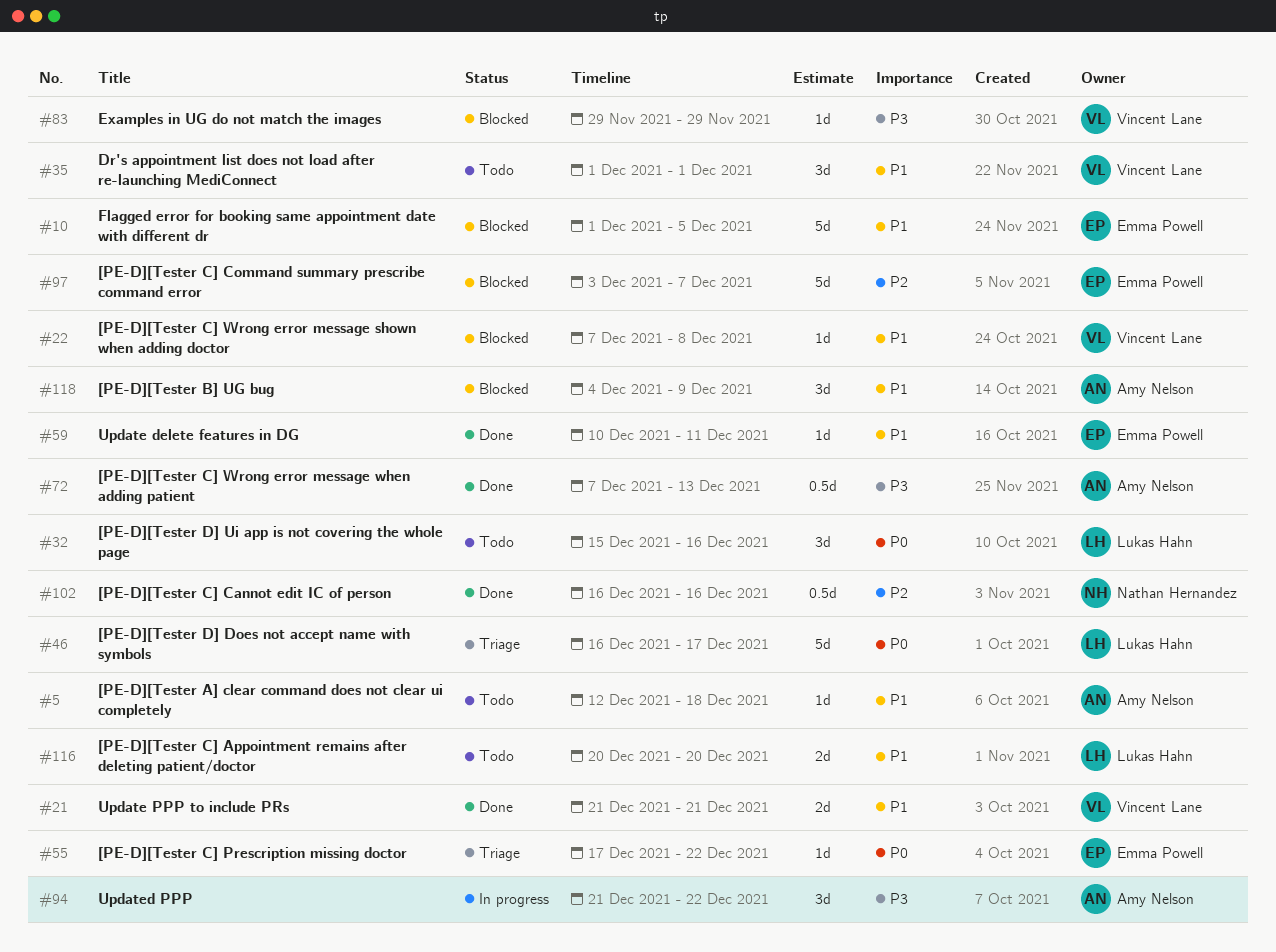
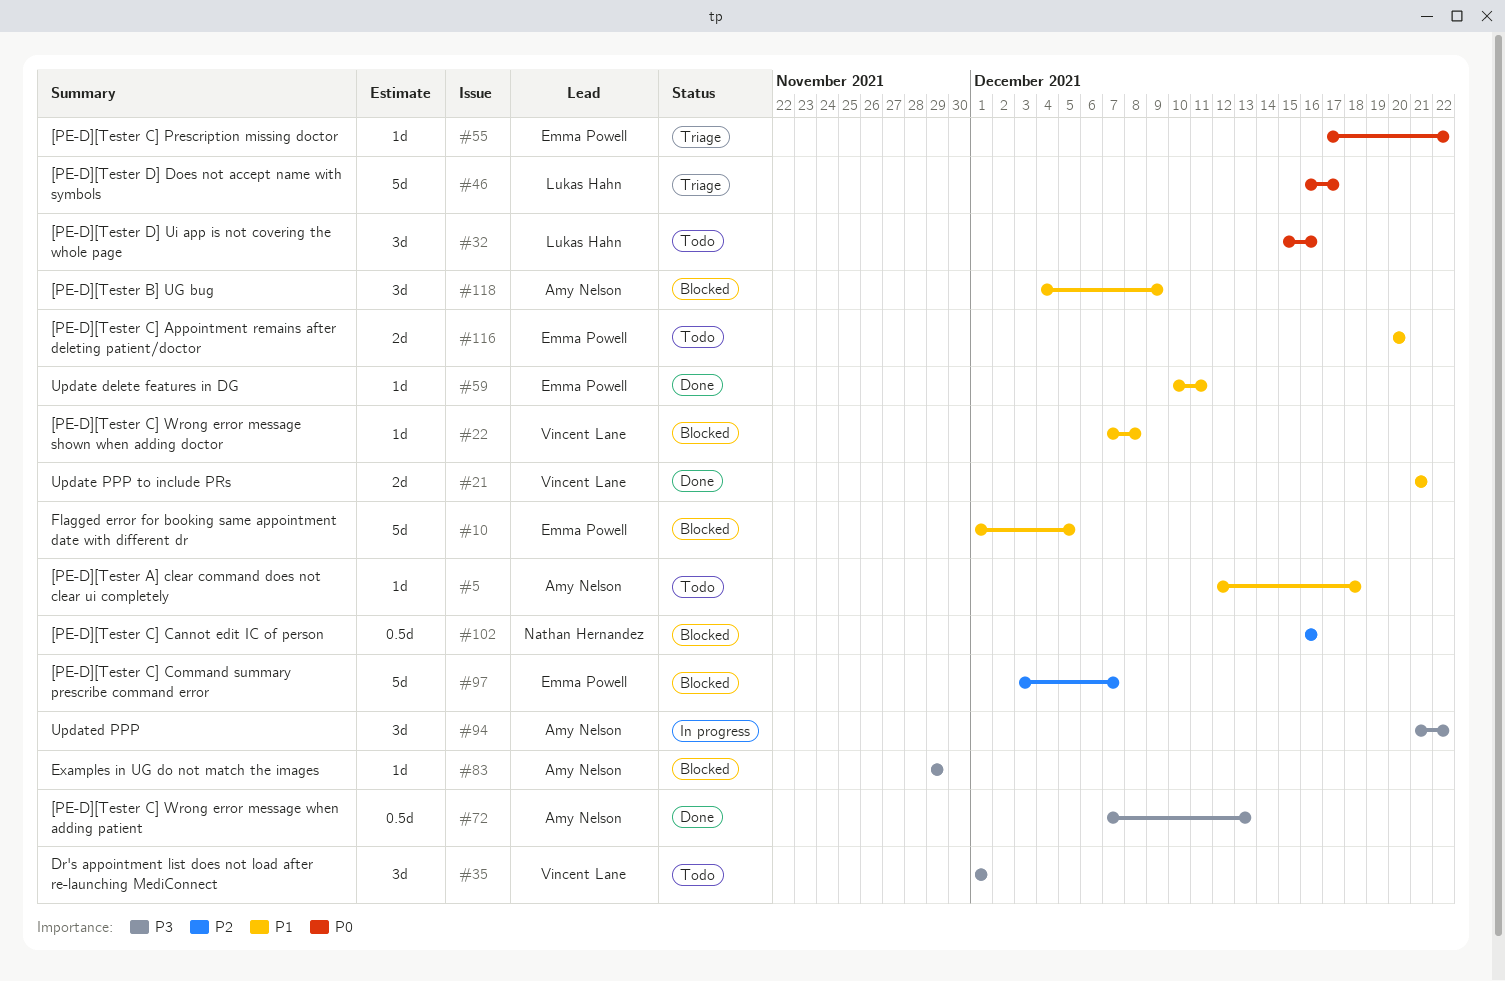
#35, priority: P1 -> P3
#83, owner: Vincent Lane -> Amy Nelson
#102, status: Done -> Blocked
#116, owner: Lukas Hahn -> Emma Powell

